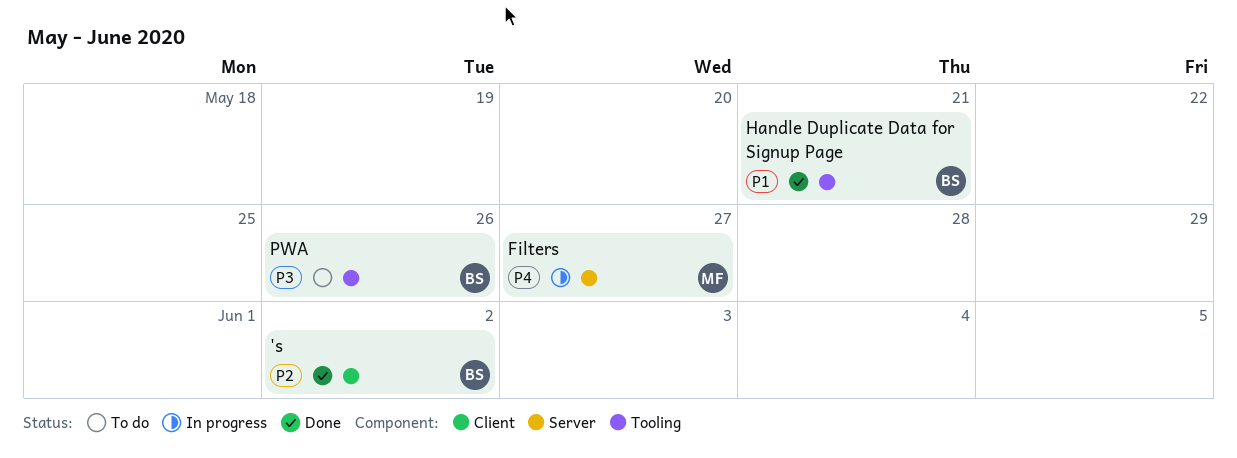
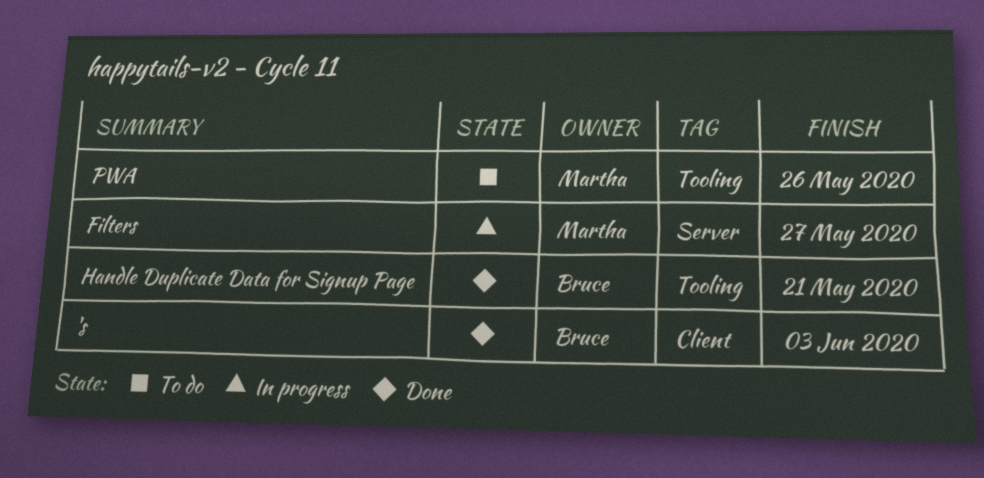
's, due: Jun 2 -> Jun 3
PWA, owner: Bruce -> Martha

